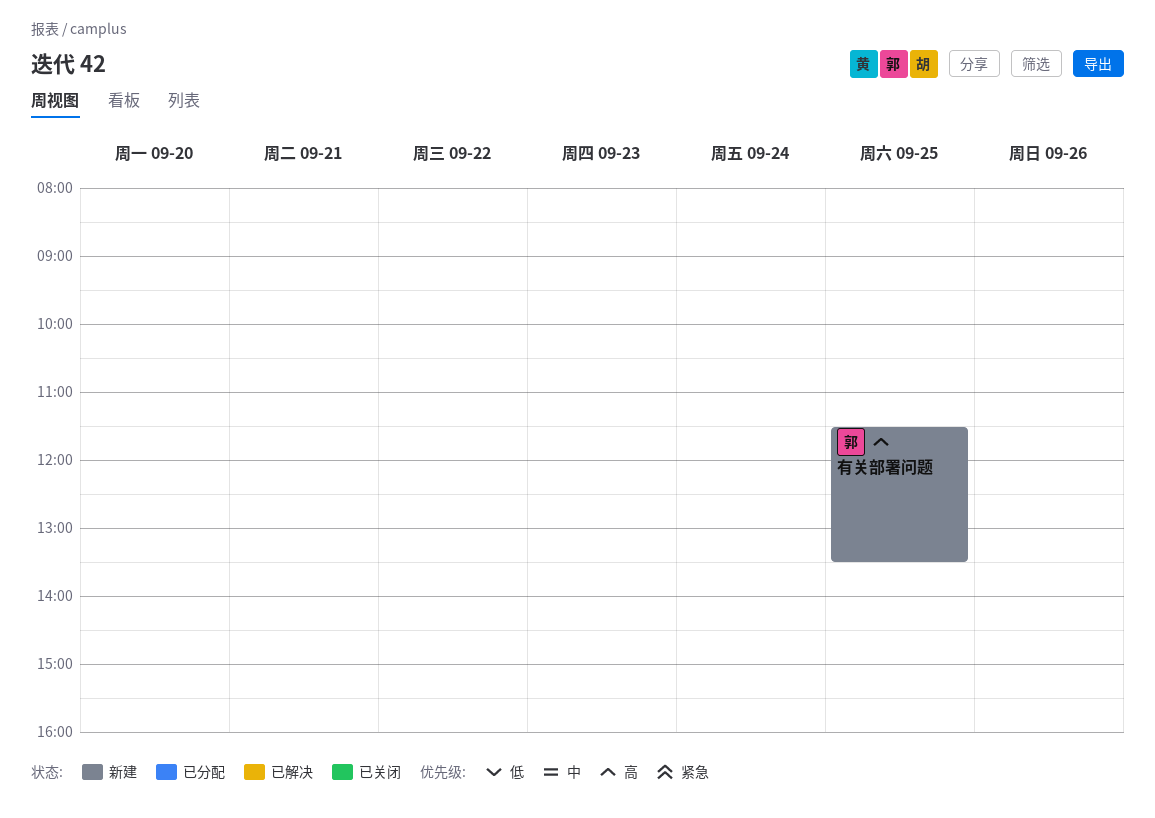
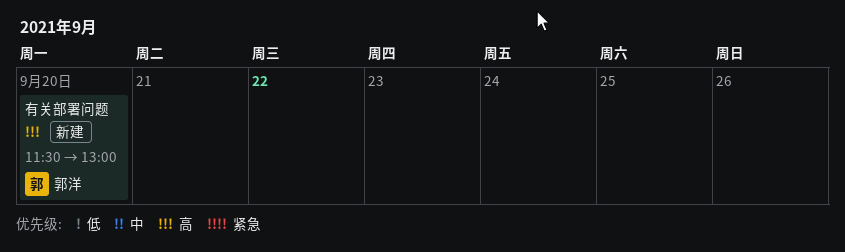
有关部署问题, day: Sep 25 -> Sep 20
有关部署问题, ends: 13:30 -> 13:00

